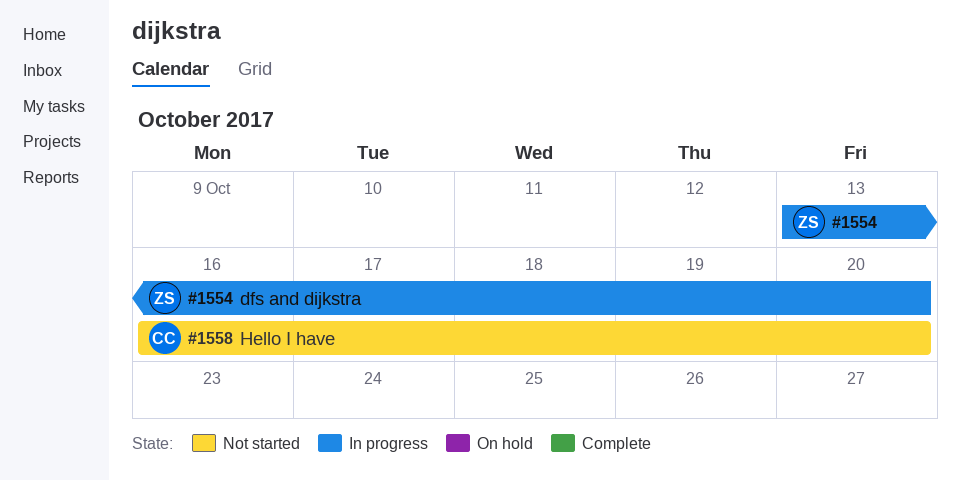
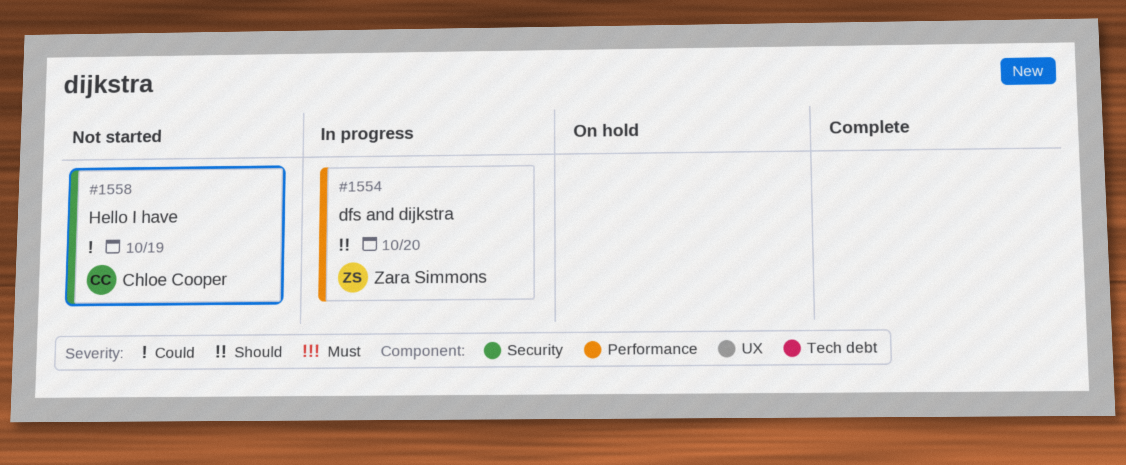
#1558, due: Oct 20 -> Oct 19

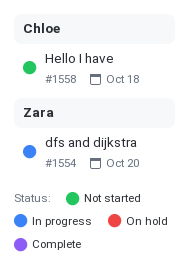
#1558, due: Oct 19 -> Oct 18

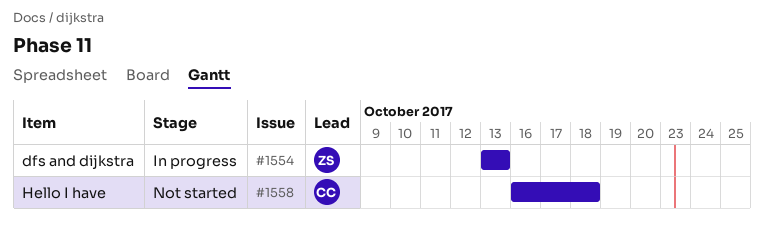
#1554, due: Oct 20 -> Oct 13

